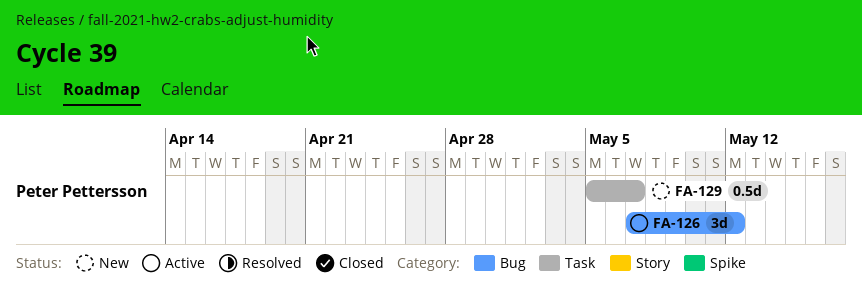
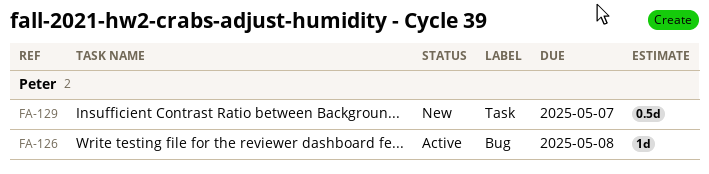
FA-126, estimate: 3d -> 1d
FA-126, due: May 12 -> May 8

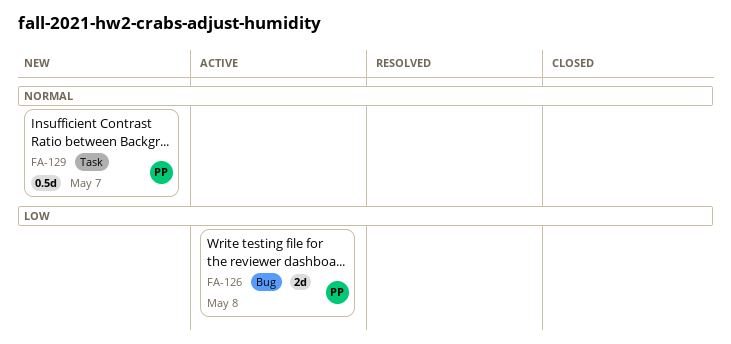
FA-126, estimate: 1d -> 2d

